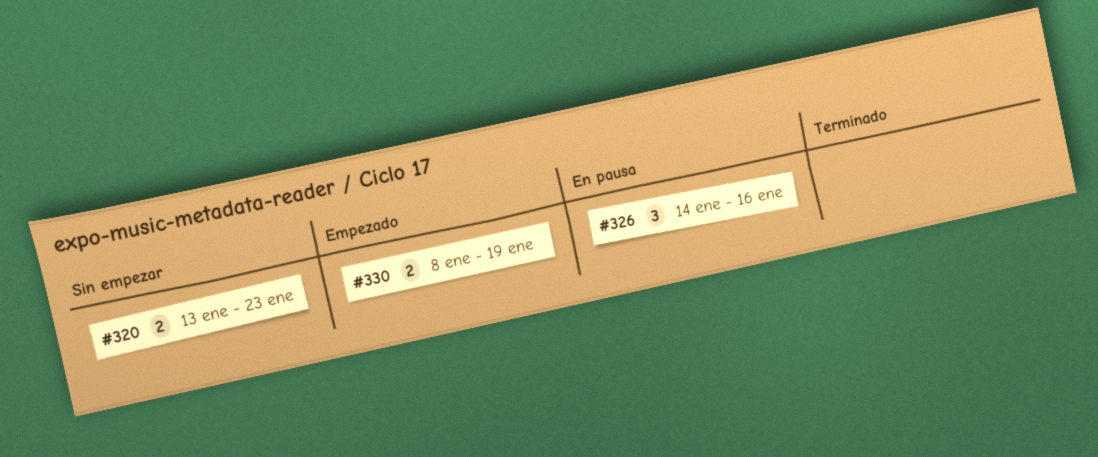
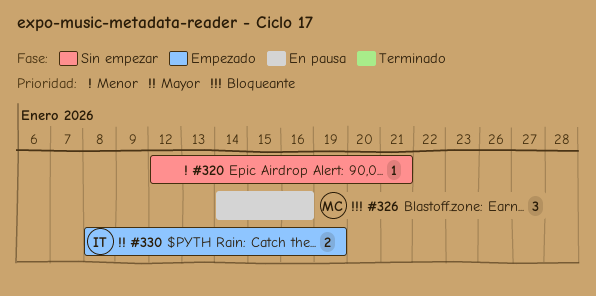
#320, estimate: 2 -> 1
#320, start: Jan 13 -> Jan 12
#320, due: Jan 23 -> Jan 21

